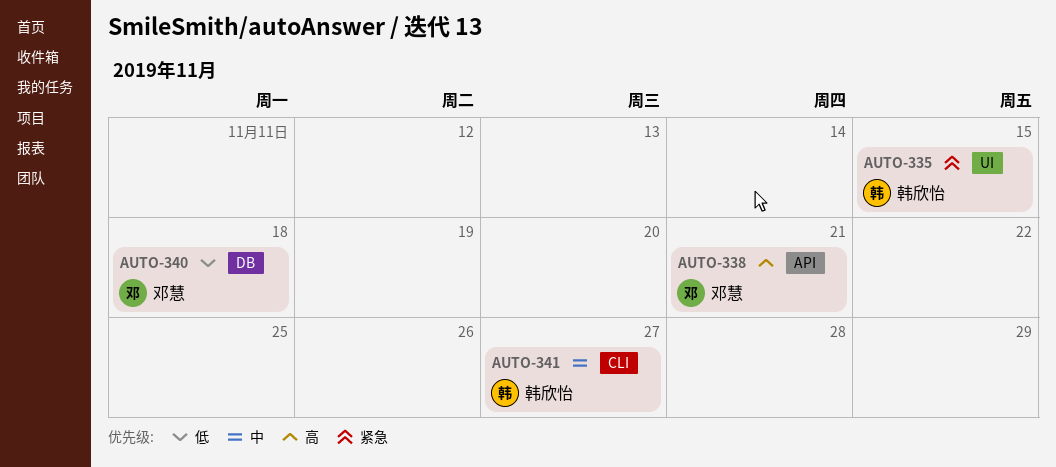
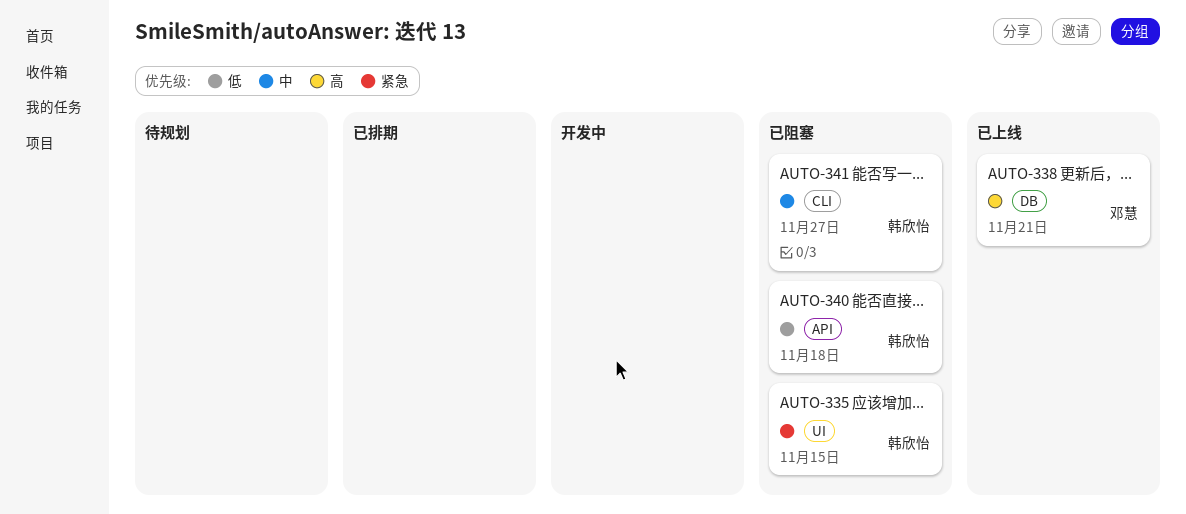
AUTO-338, label: API -> DB
AUTO-340, owner: 邓慧 -> 韩欣怡
AUTO-340, label: DB -> API

